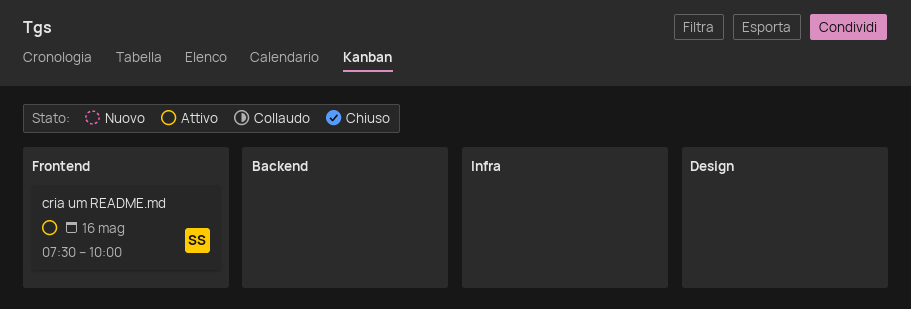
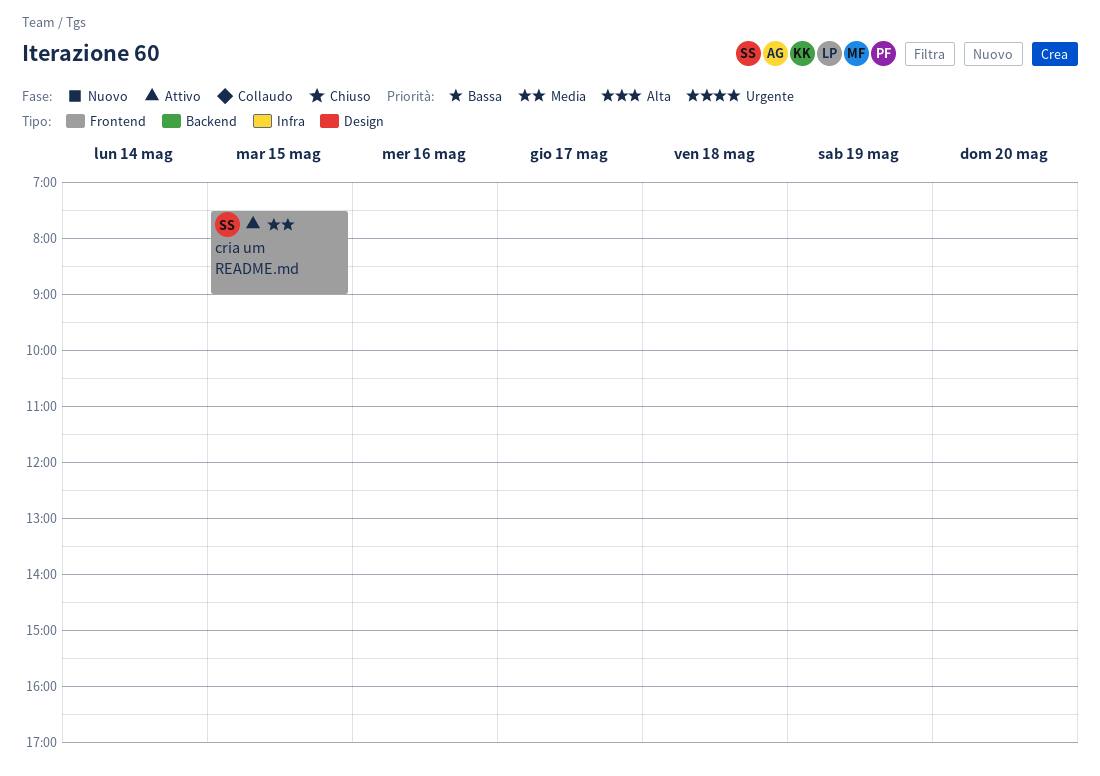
cria um README.md, day: May 16 -> May 15
cria um README.md, ends: 10:00 -> 09:00

